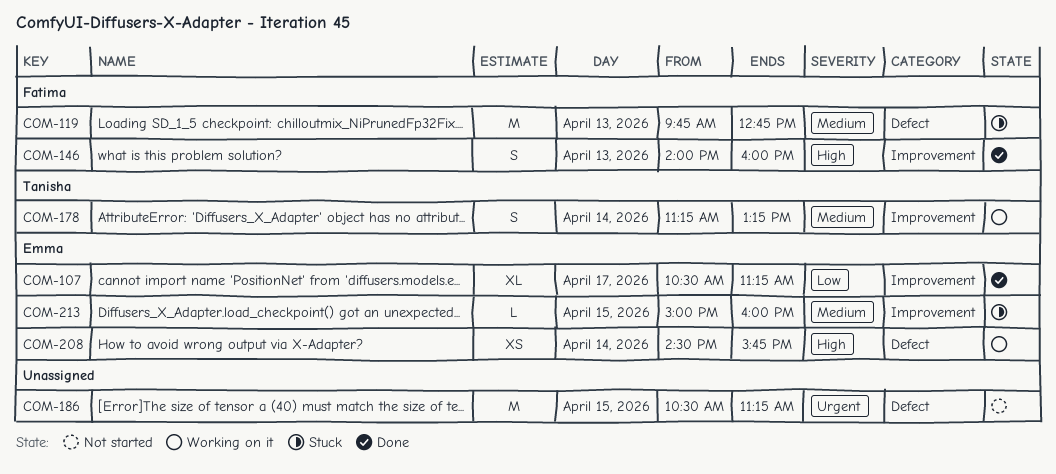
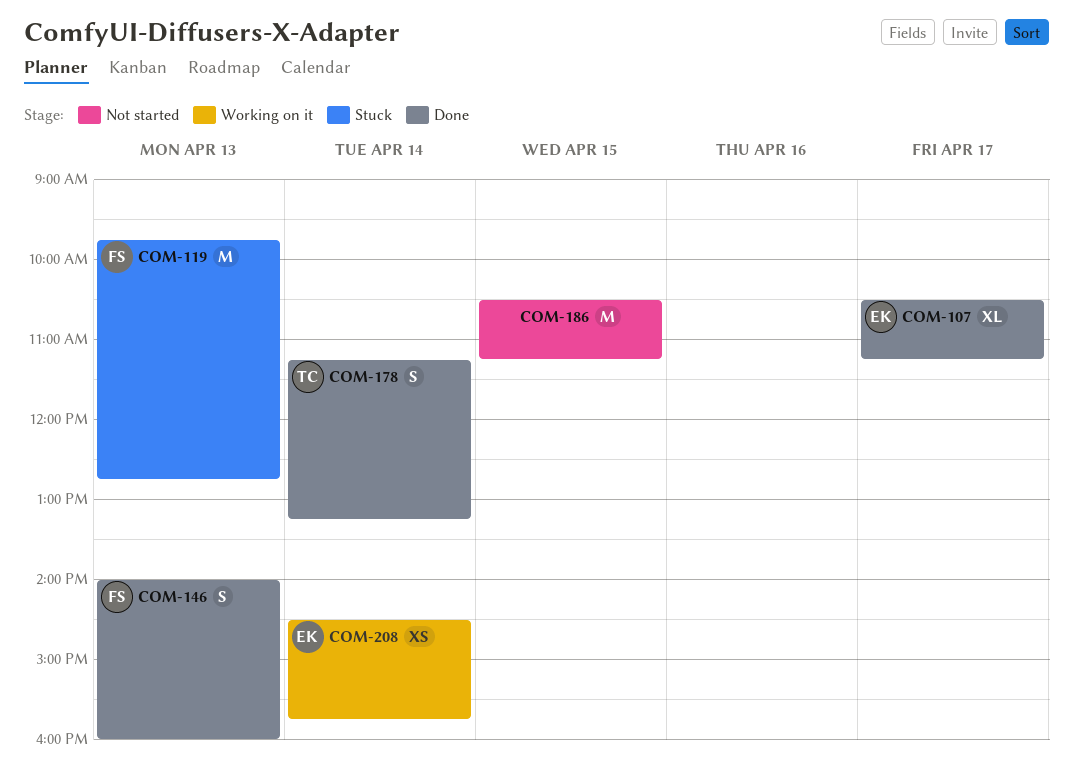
COM-178, status: Working on it -> Done
COM-213: present -> none

